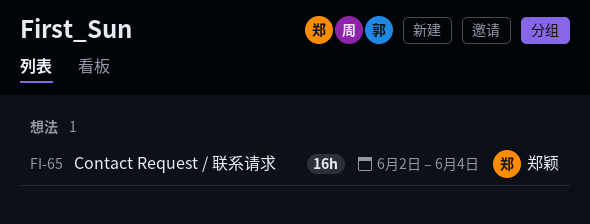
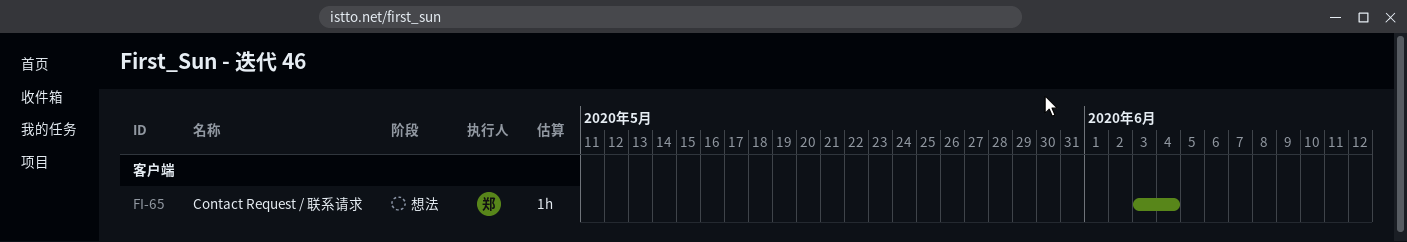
FI-65, estimate: 16h -> 1h
FI-65, start: Jun 2 -> Jun 3

